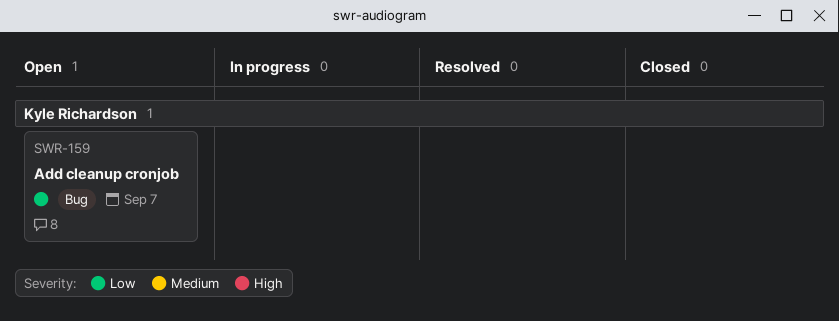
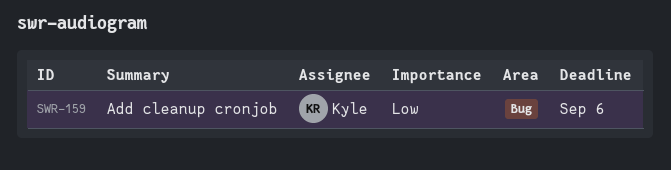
SWR-159, due: Sep 7 -> Sep 6

